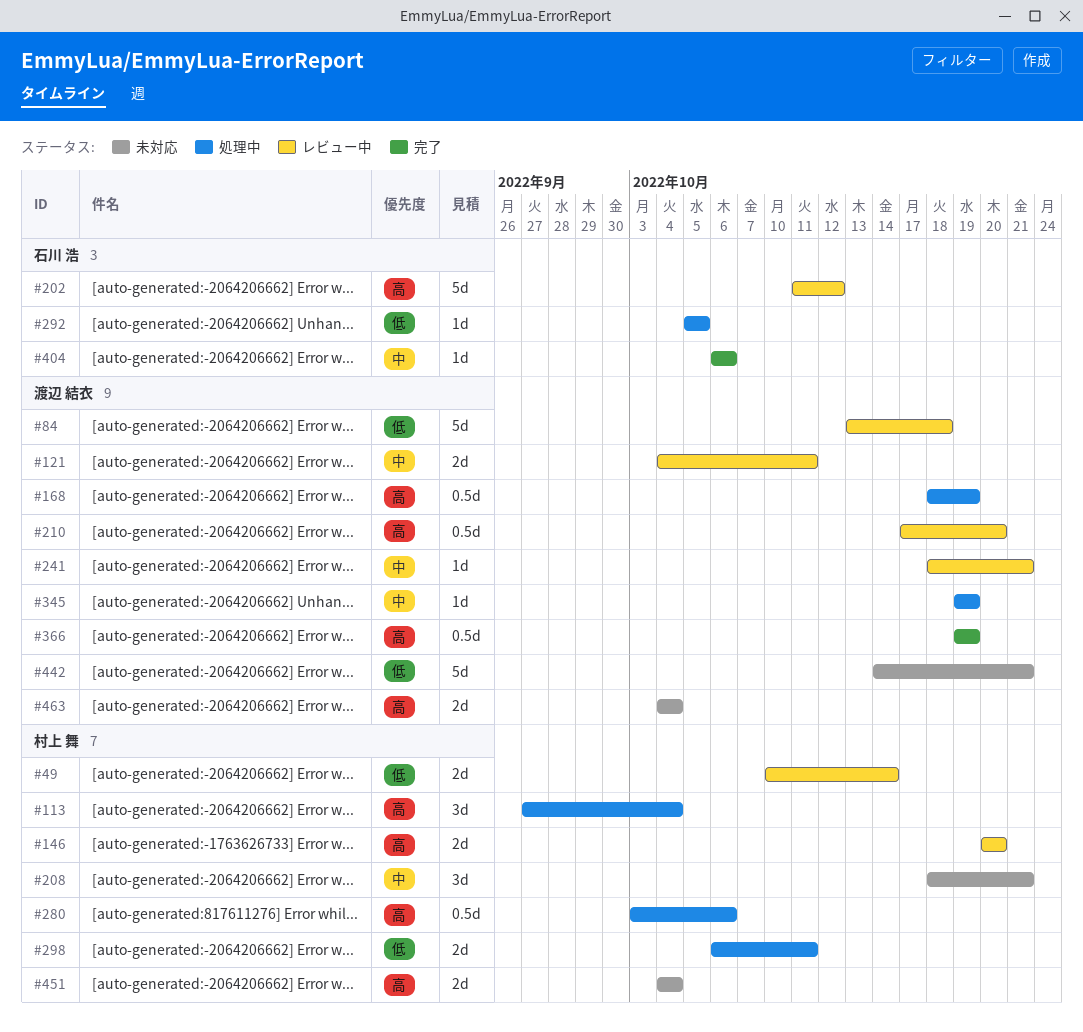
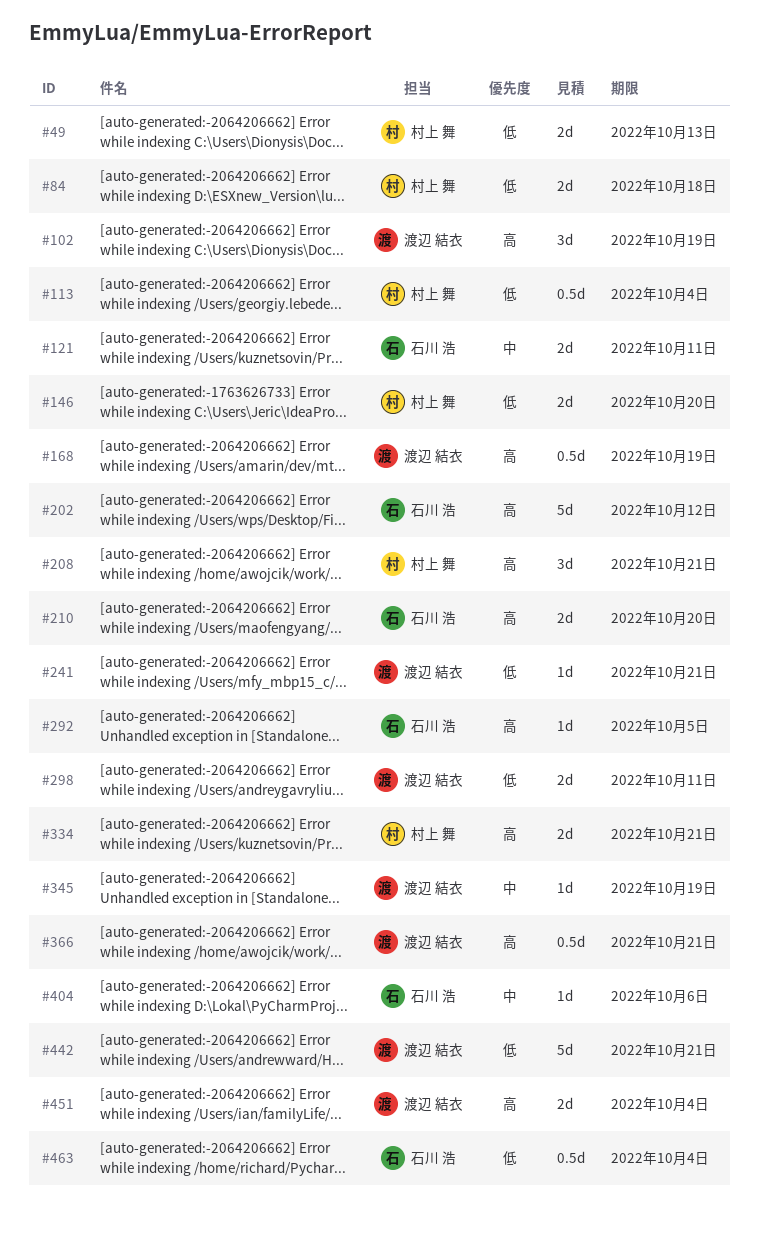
#49, due: Oct 14 -> Oct 13
#84, owner: 渡辺 結衣 -> 村上 舞
#84, estimate: 5d -> 2d
#102: none -> present
#113, priority: 高 -> 低
#113, estimate: 3d -> 0.5d
#121, owner: 渡辺 結衣 -> 石川 浩
#146, priority: 高 -> 低
#208, priority: 中 -> 高
#210, owner: 渡辺 結衣 -> 石川 浩
#210, estimate: 0.5d -> 2d
#241, priority: 中 -> 低
#280: present -> none
#292, priority: 低 -> 高
#298, owner: 村上 舞 -> 渡辺 結衣
#334: none -> present
#366, due: Oct 19 -> Oct 21
#451, owner: 村上 舞 -> 渡辺 結衣
#463, owner: 渡辺 結衣 -> 石川 浩
#463, priority: 高 -> 低
#463, estimate: 2d -> 0.5d

